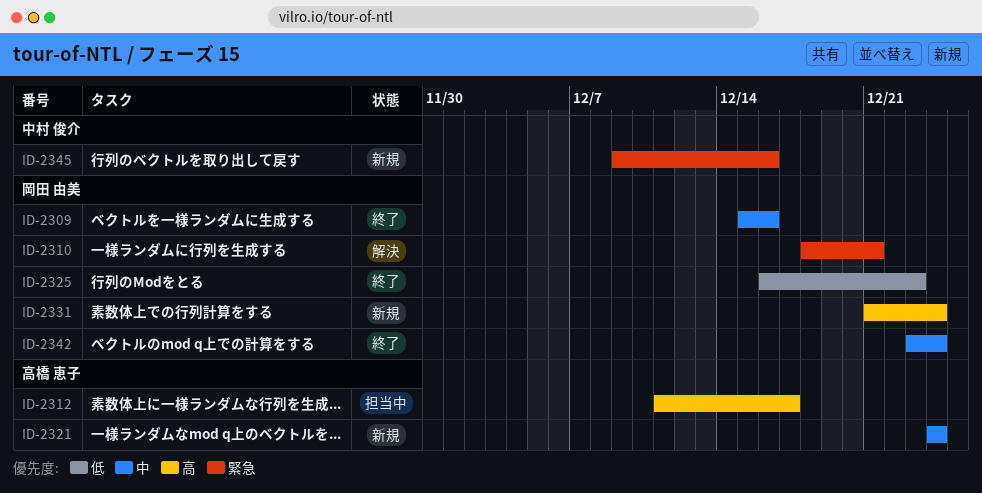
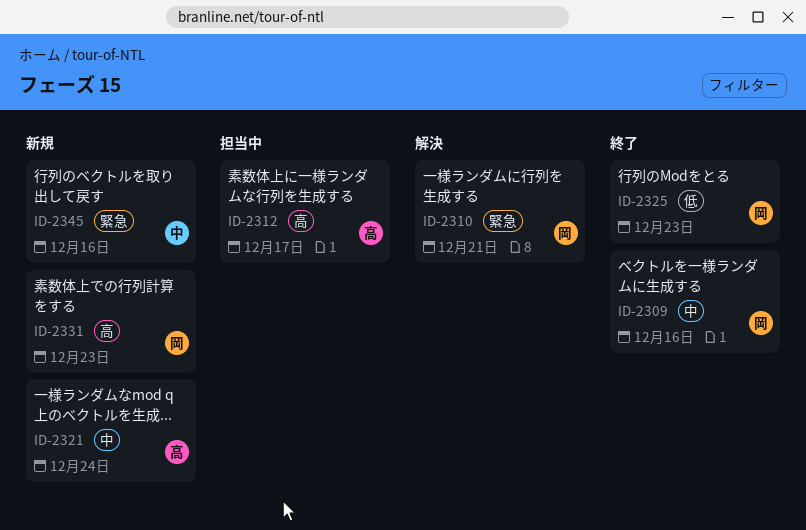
ID-2331, due: Dec 24 -> Dec 23
ID-2342: present -> none

